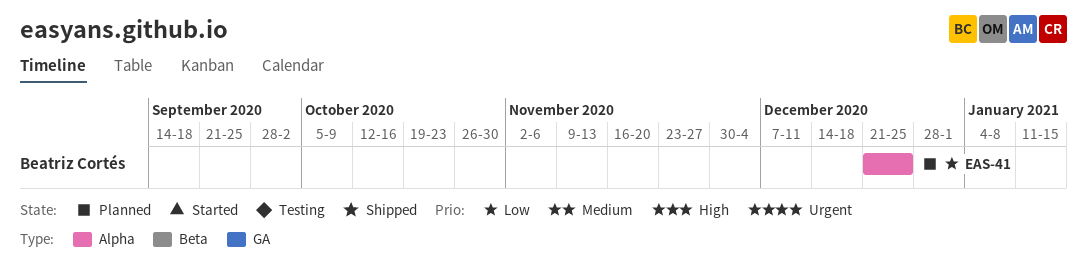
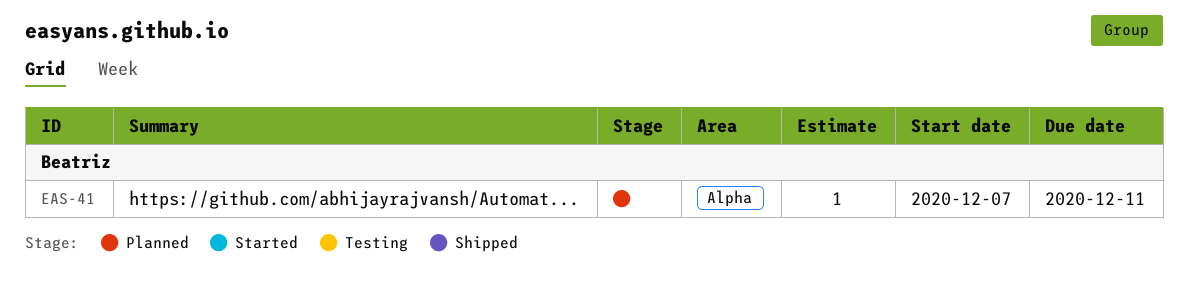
EAS-41, start: Dec 21 -> Dec 7
EAS-41, due: Dec 25 -> Dec 11

